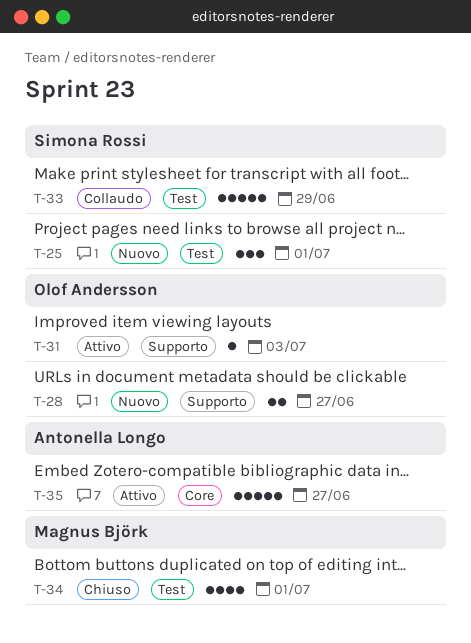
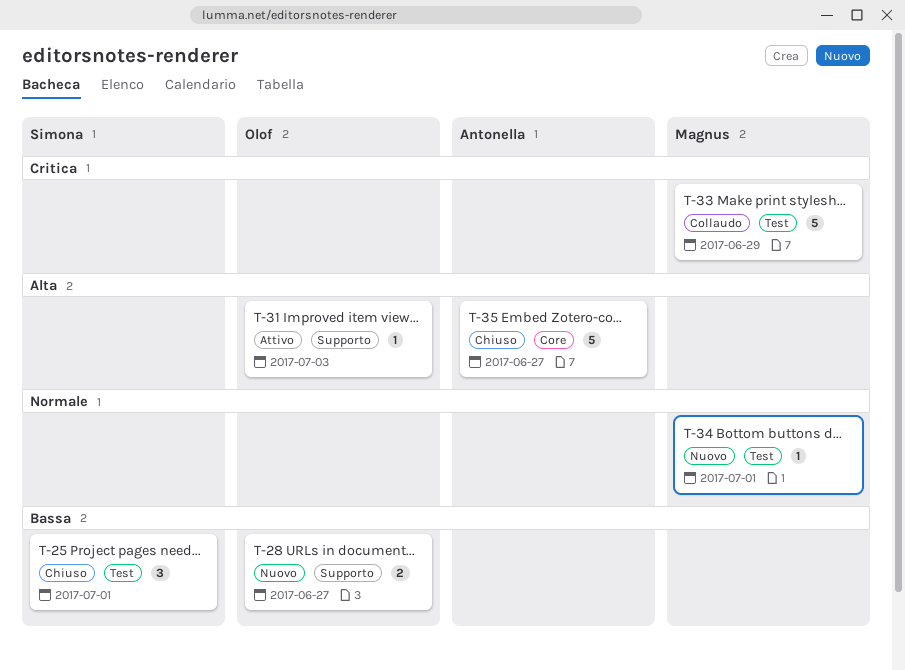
T-25, status: Nuovo -> Chiuso
T-33, owner: Simona Rossi -> Magnus Björk
T-34, status: Chiuso -> Nuovo
T-34, estimate: 4 -> 1
T-35, status: Attivo -> Chiuso

